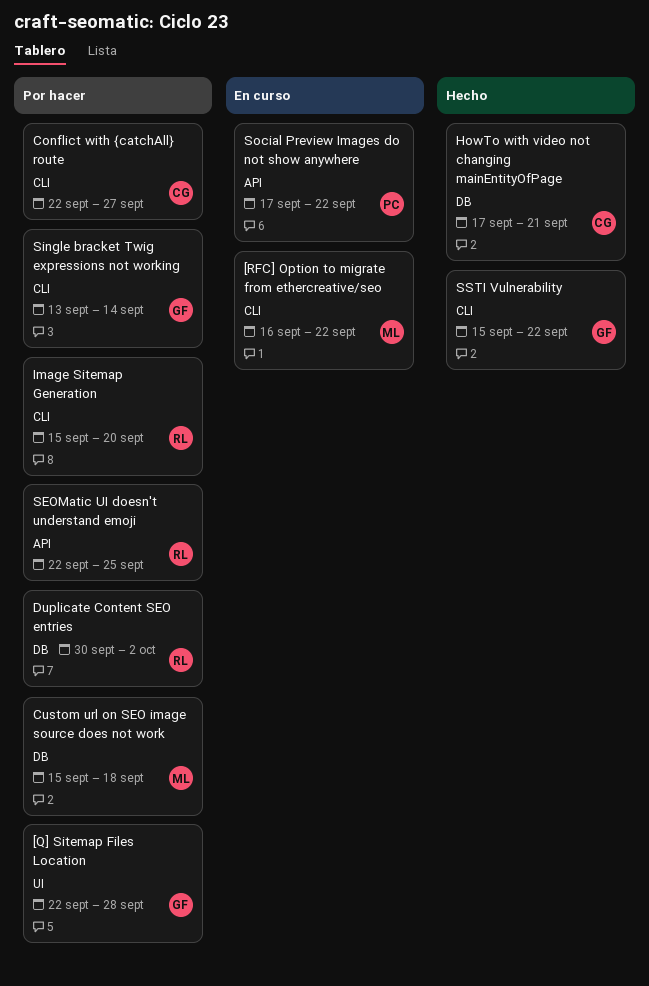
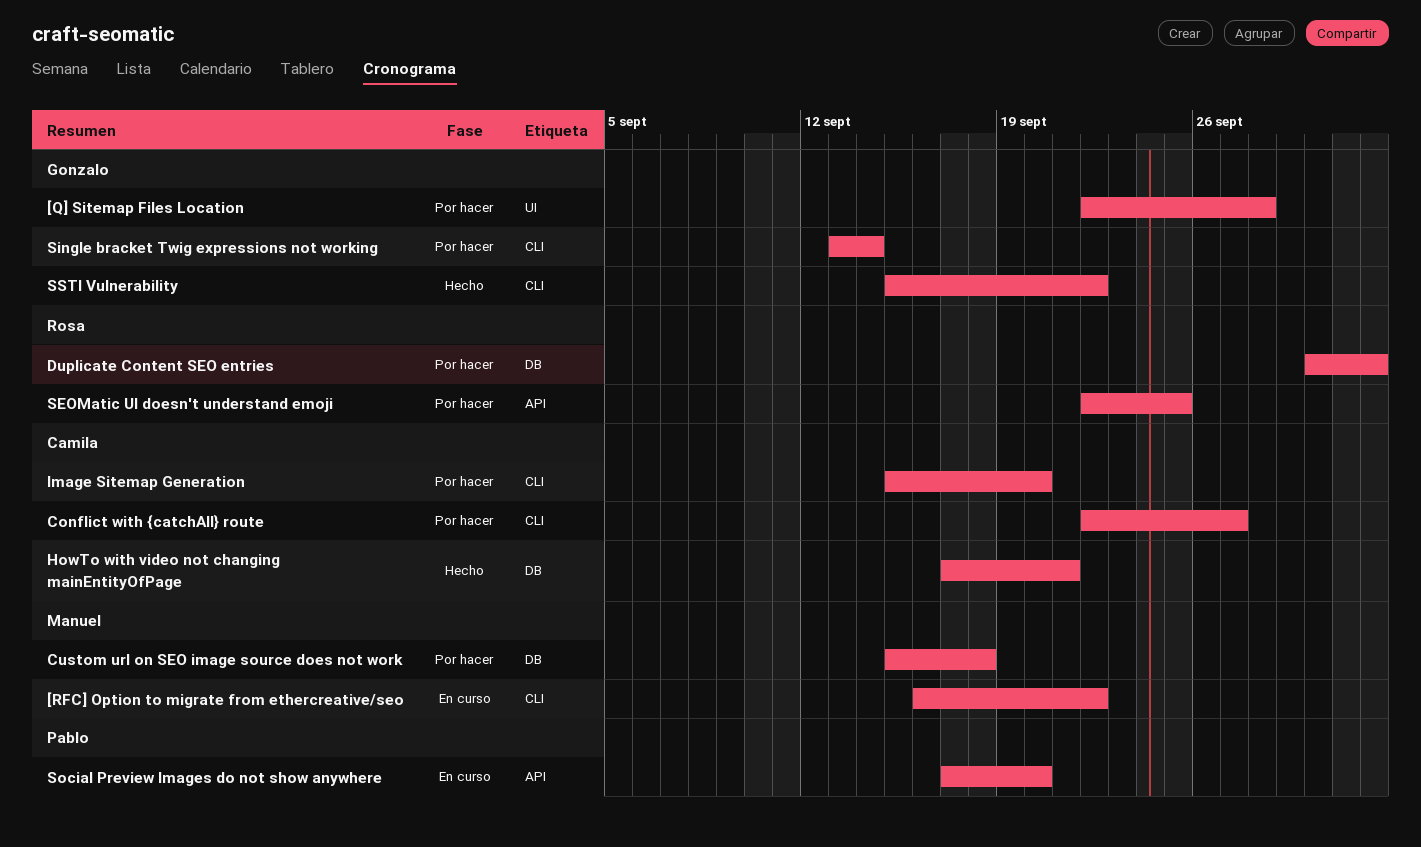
Image Sitemap Generation, owner: Rosa -> Camila
Social Preview Images do not show anywhere, due: Sep 22 -> Sep 20

